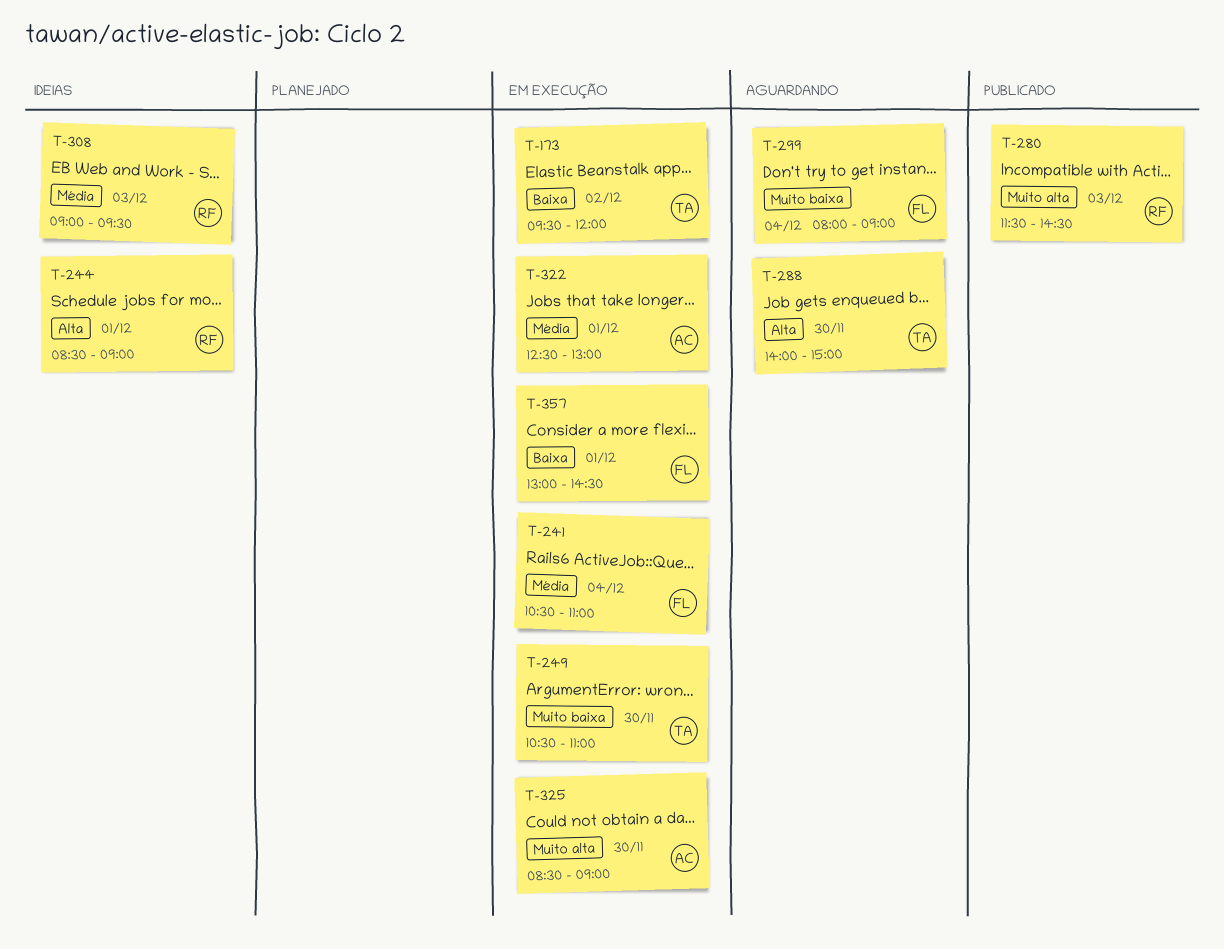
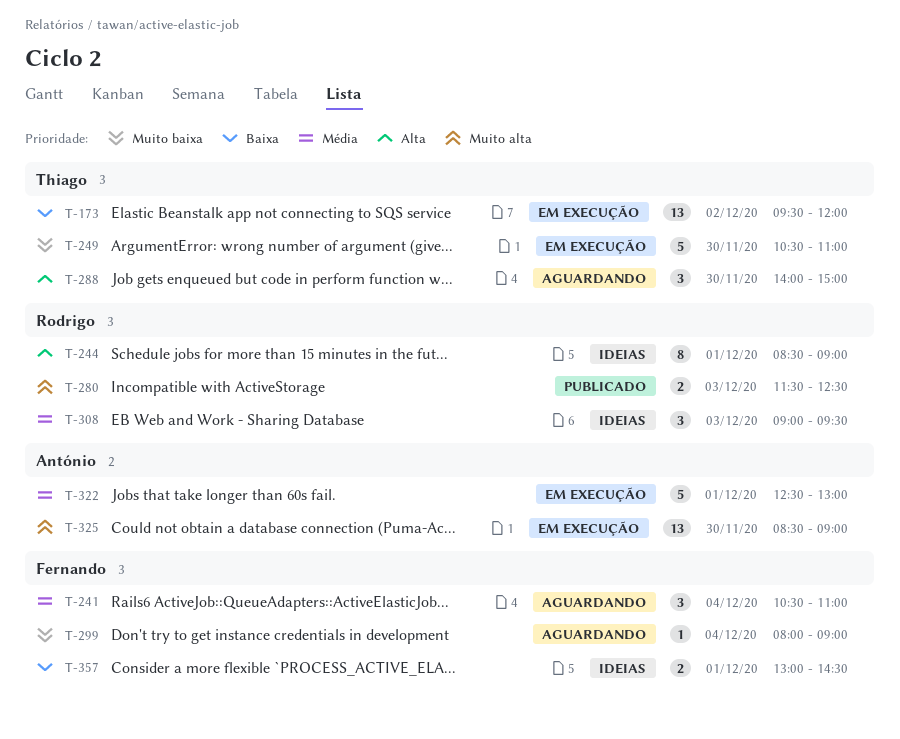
T-241, status: Em execução -> Aguardando
T-280, ends: 14:30 -> 12:30
T-357, status: Em execução -> Ideias

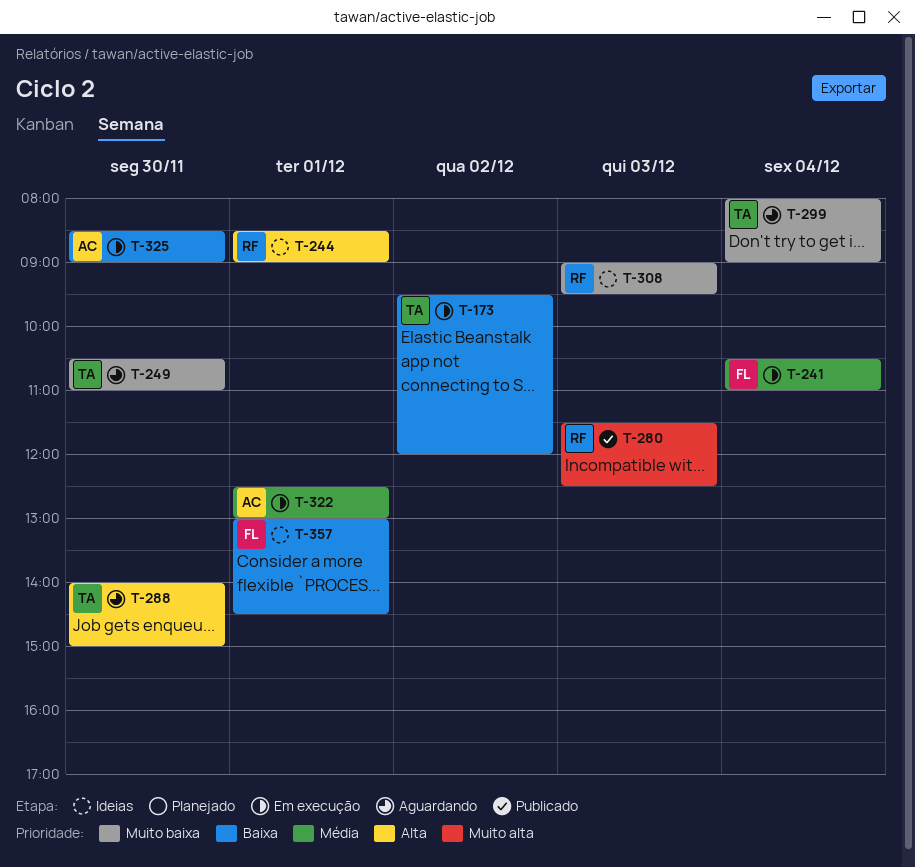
T-241, status: Aguardando -> Em execução
T-249, status: Em execução -> Aguardando
T-299, owner: Fernando -> Thiago
T-308, priority: Média -> Muito baixa
T-325, priority: Muito alta -> Baixa

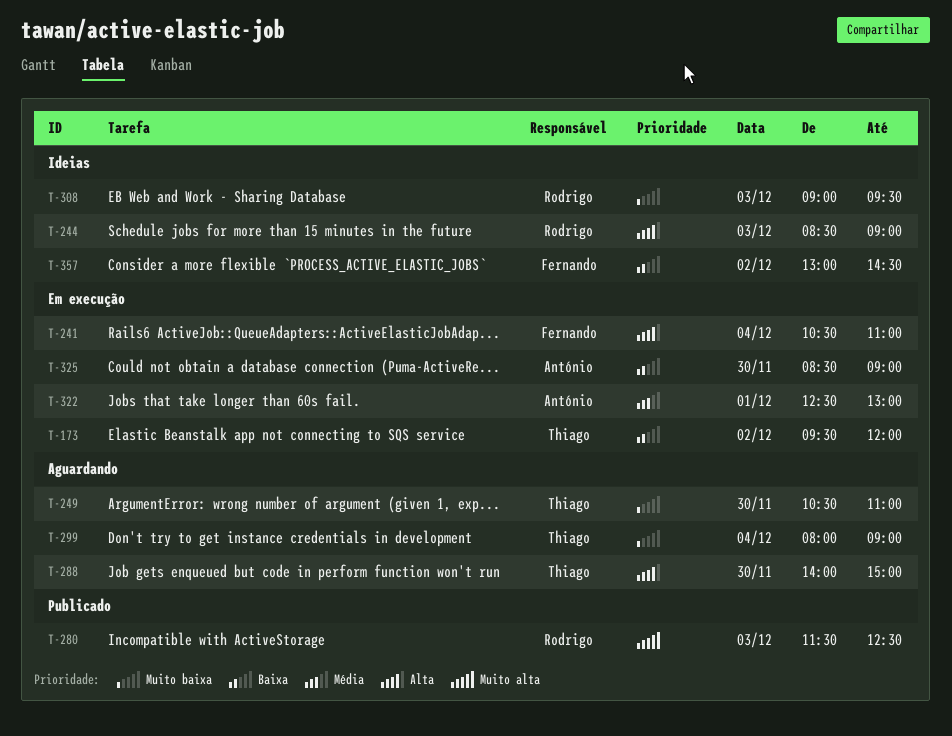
T-241, priority: Média -> Alta
T-244, day: Dec 1 -> Dec 3
T-357, day: Dec 1 -> Dec 2

